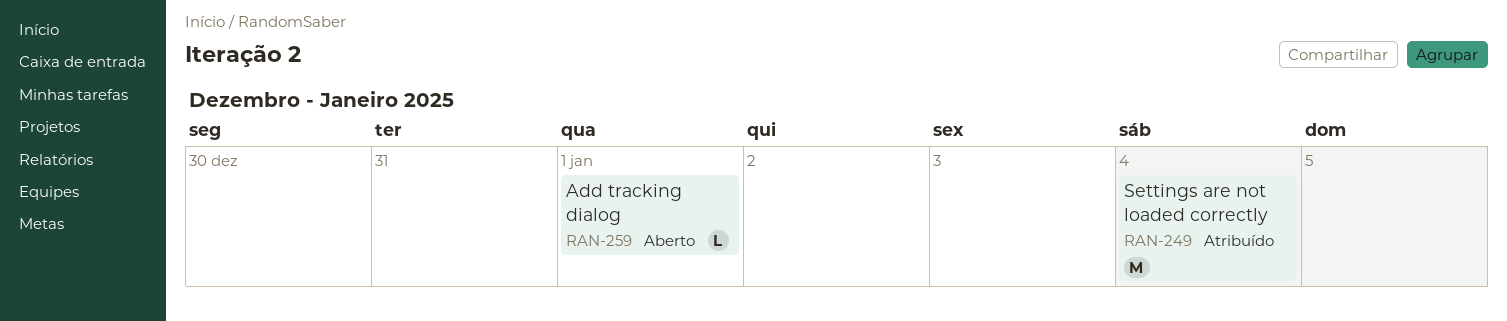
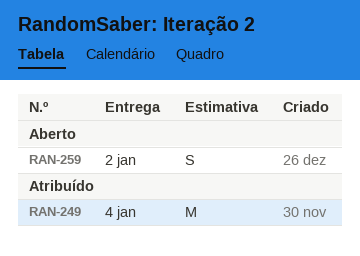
RAN-259, estimate: L -> S
RAN-259, due: Jan 1 -> Jan 2

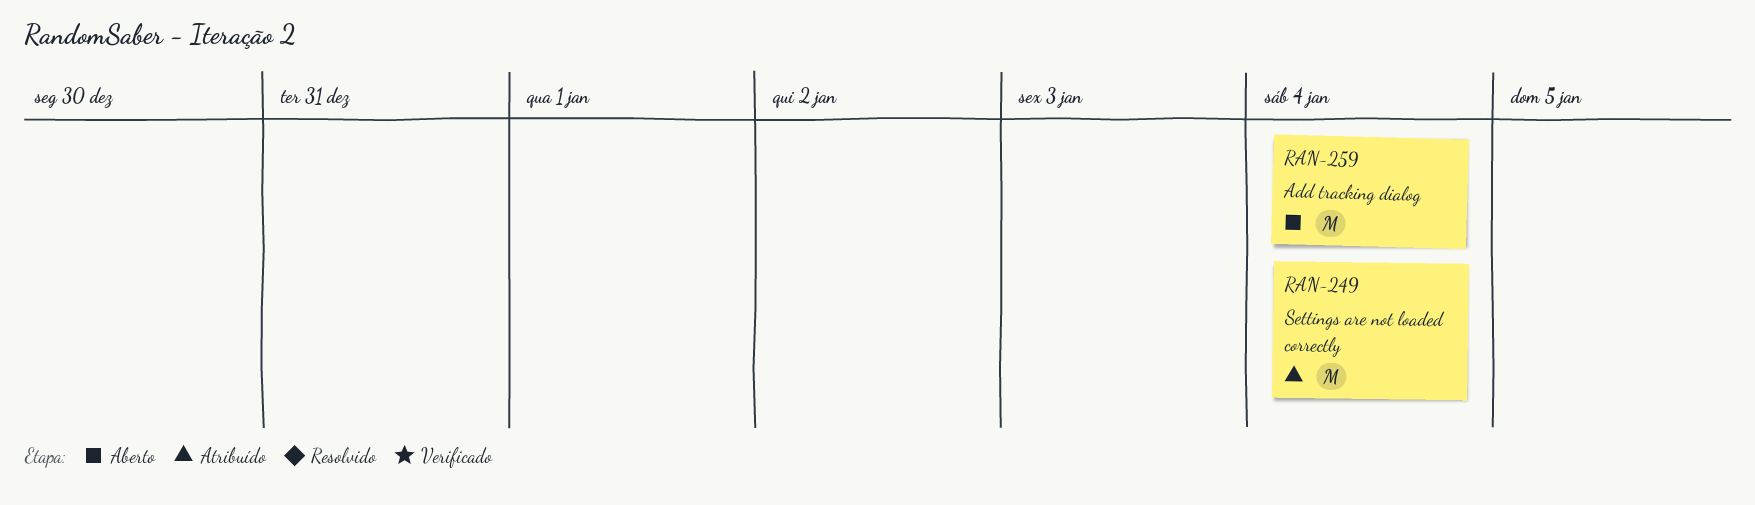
RAN-259, estimate: S -> M
RAN-259, due: Jan 2 -> Jan 4

